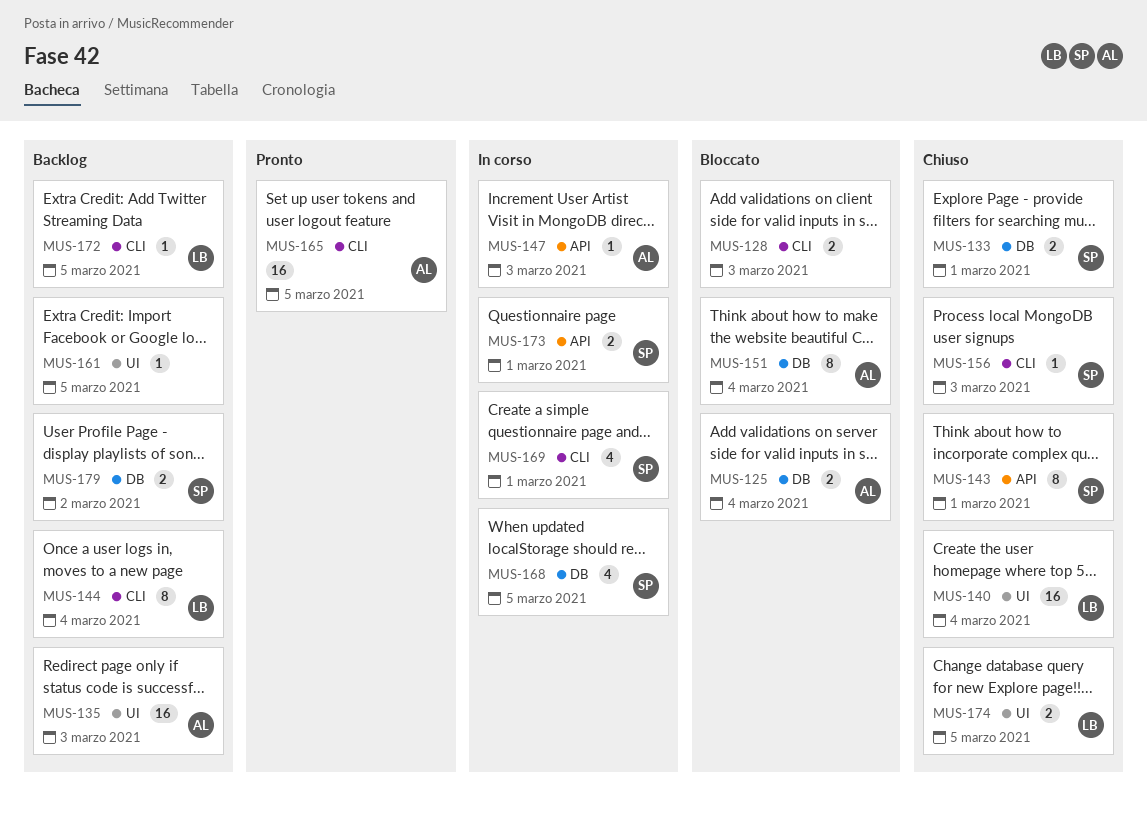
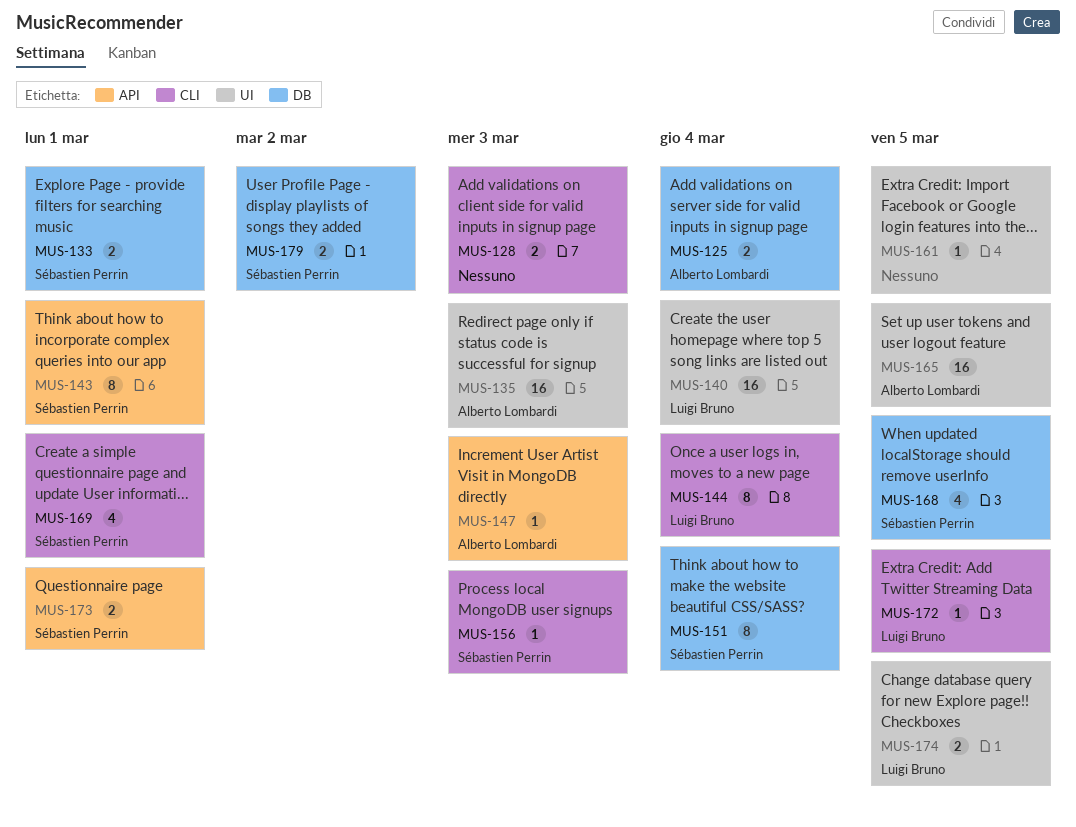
MUS-151, owner: Alberto Lombardi -> Sébastien Perrin
MUS-165, label: CLI -> UI

